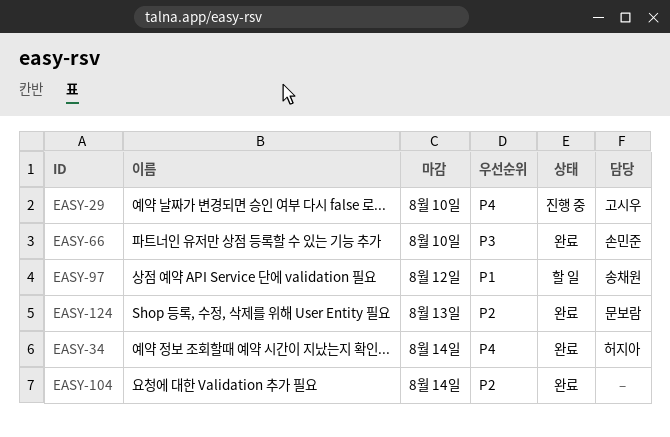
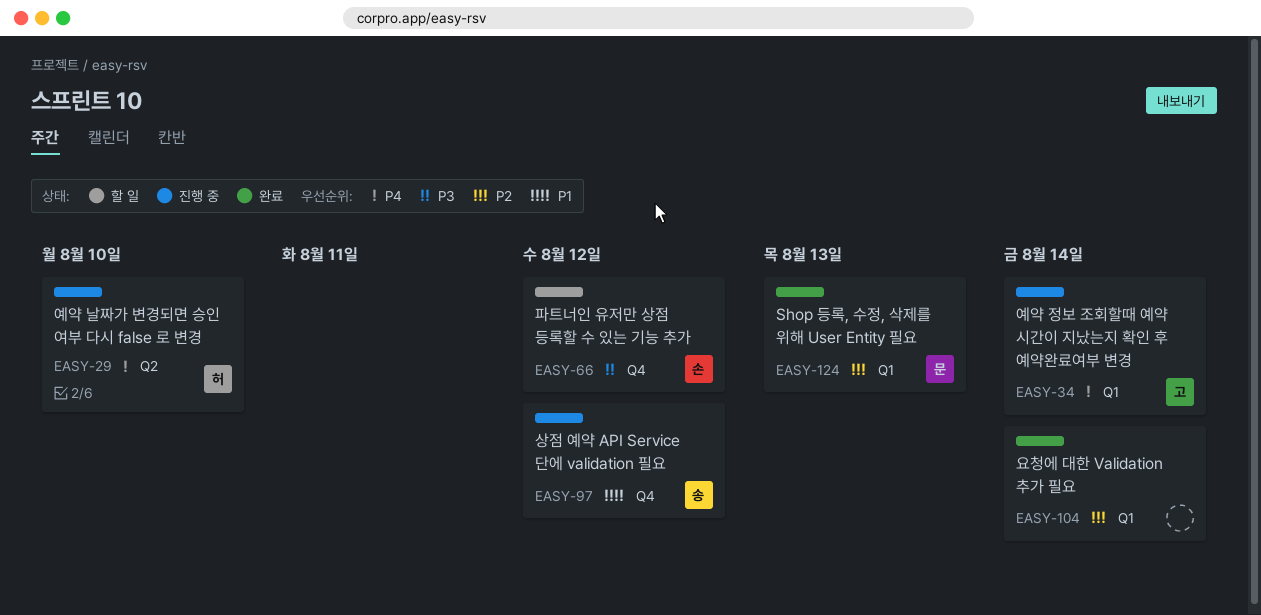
EASY-29, owner: 고시우 -> 허지아
EASY-34, status: 완료 -> 진행 중
EASY-34, owner: 허지아 -> 고시우
EASY-66, status: 완료 -> 할 일
EASY-66, due: Aug 10 -> Aug 12
EASY-97, status: 할 일 -> 진행 중

